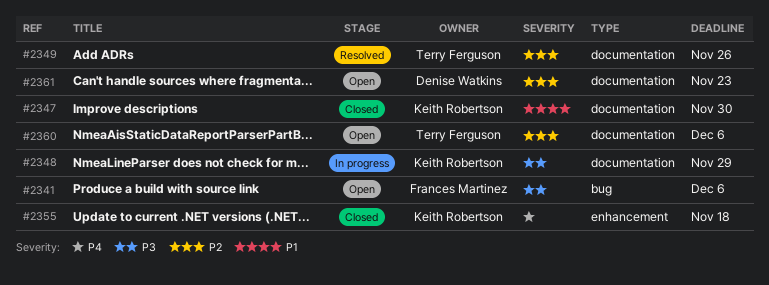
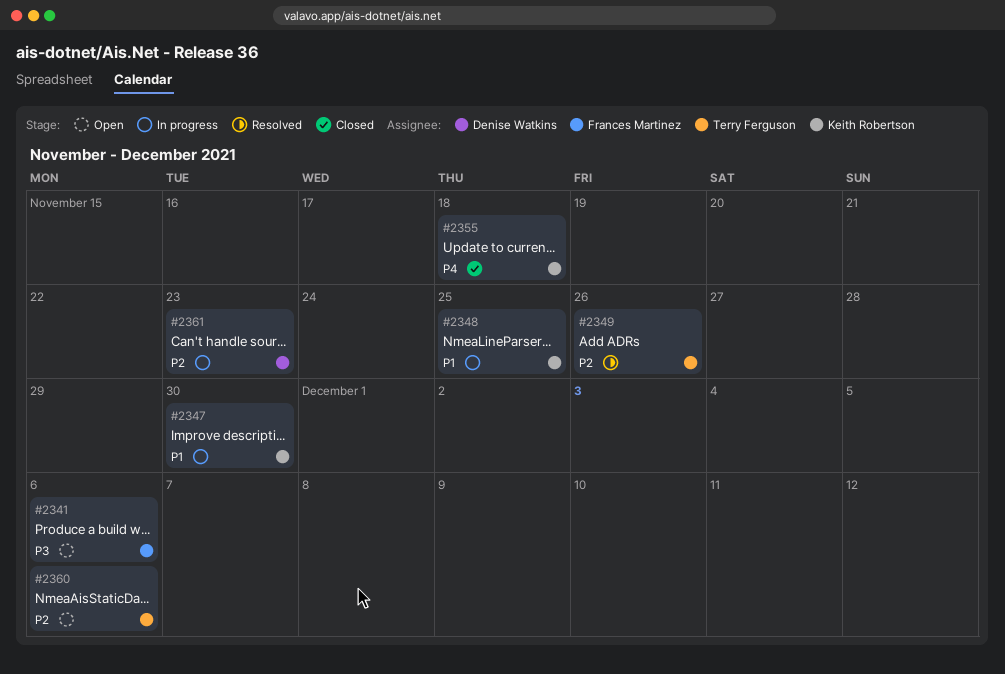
#2347, status: Closed -> In progress
#2348, priority: P3 -> P1
#2348, due: Nov 29 -> Nov 25
#2361, status: Open -> In progress

